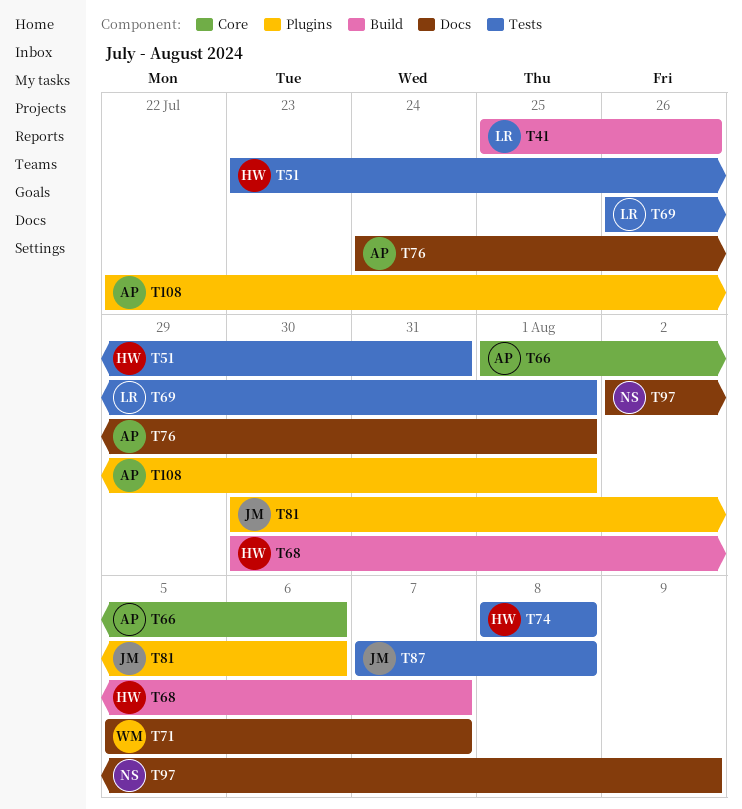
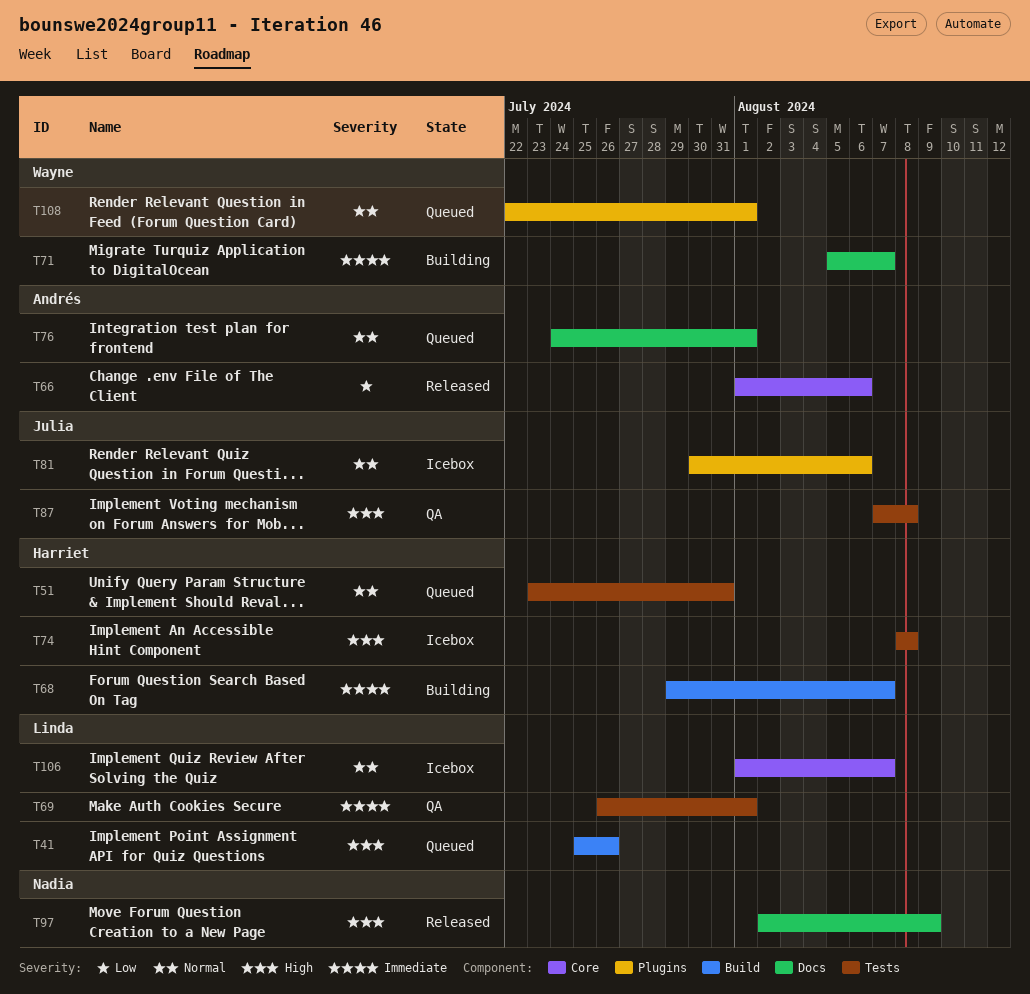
T68, start: Jul 30 -> Jul 29
T106: none -> present
T108, owner: Andrés -> Wayne

